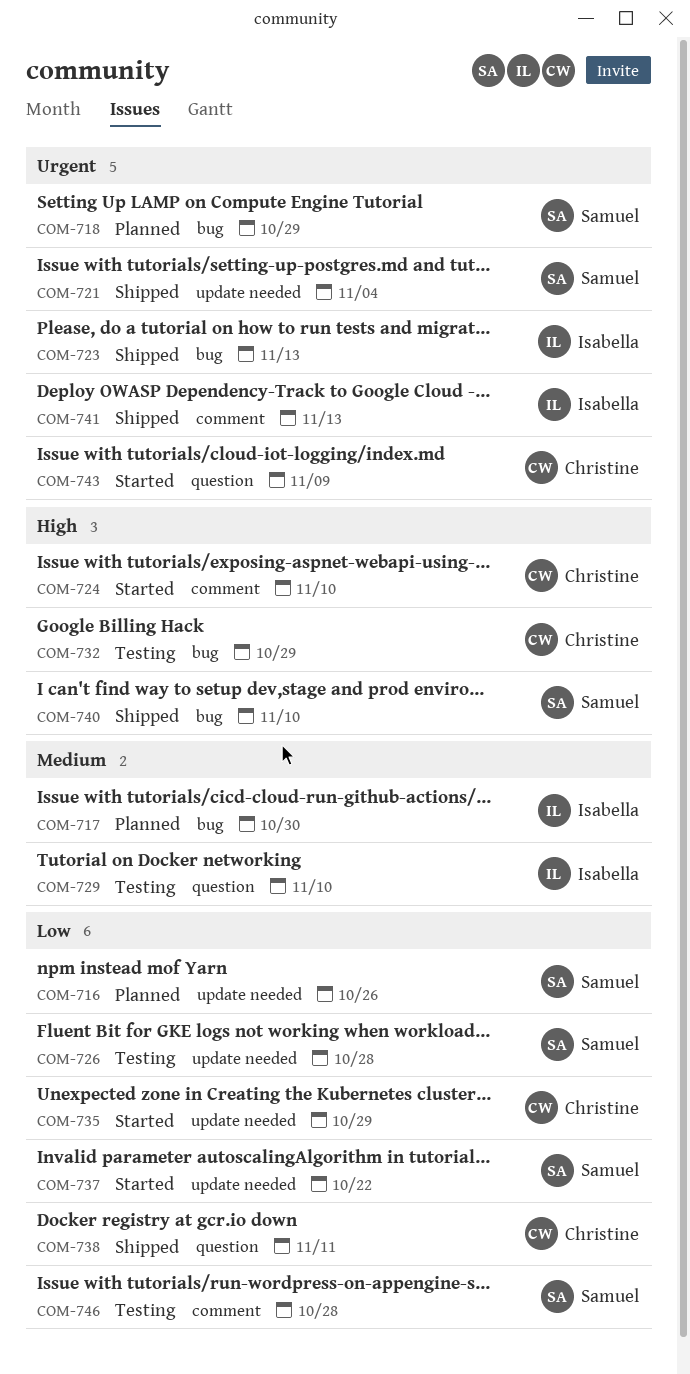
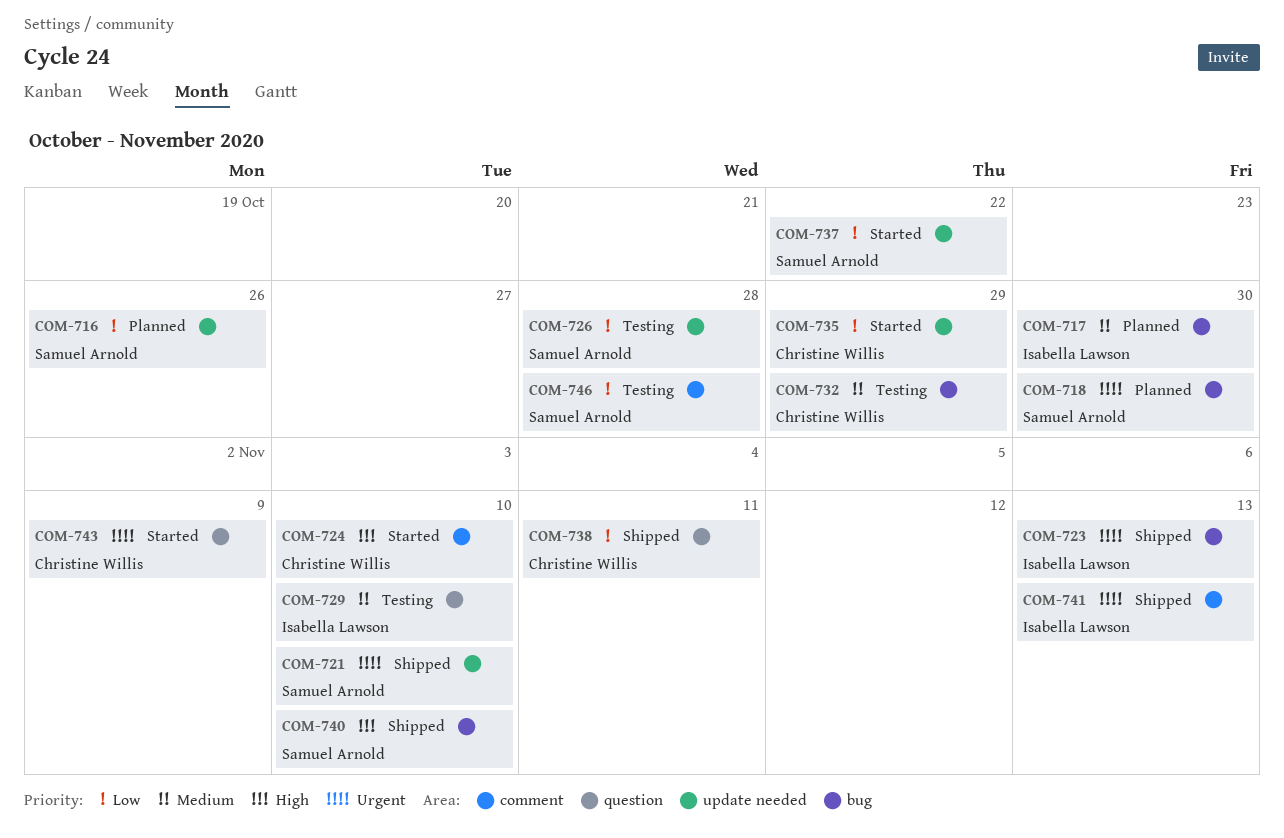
COM-718, due: Oct 29 -> Oct 30
COM-721, due: Nov 4 -> Nov 10
COM-732, priority: High -> Medium

